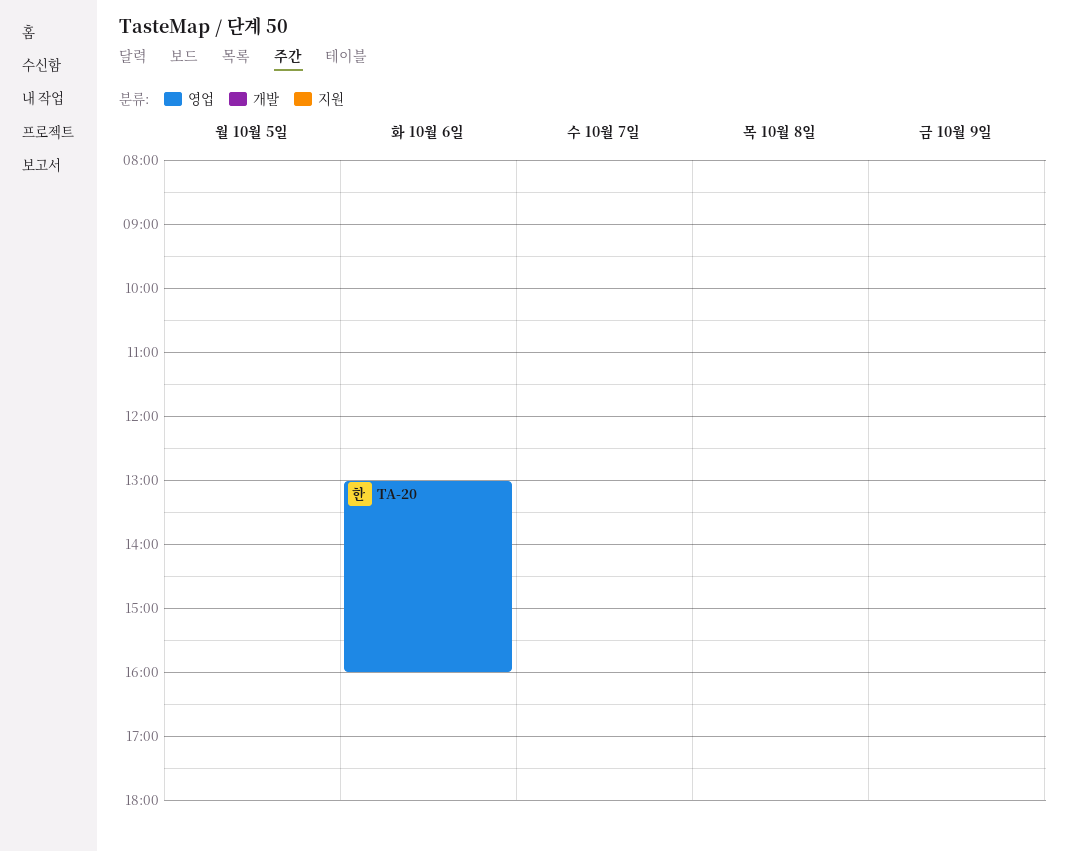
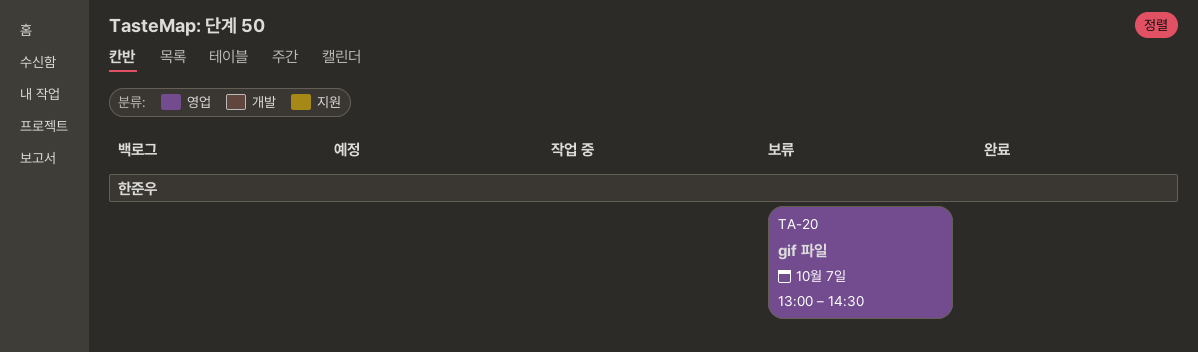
TA-20, day: Oct 6 -> Oct 7
TA-20, ends: 16:00 -> 14:30

